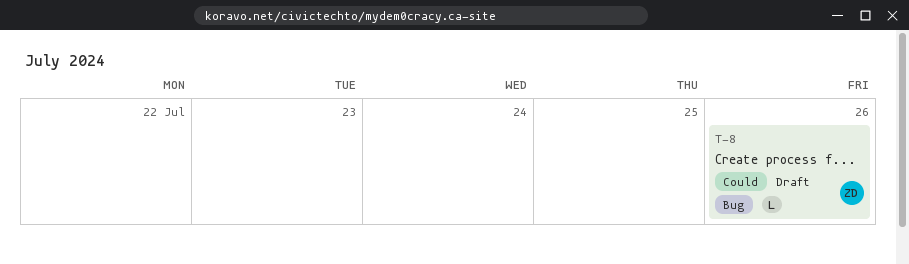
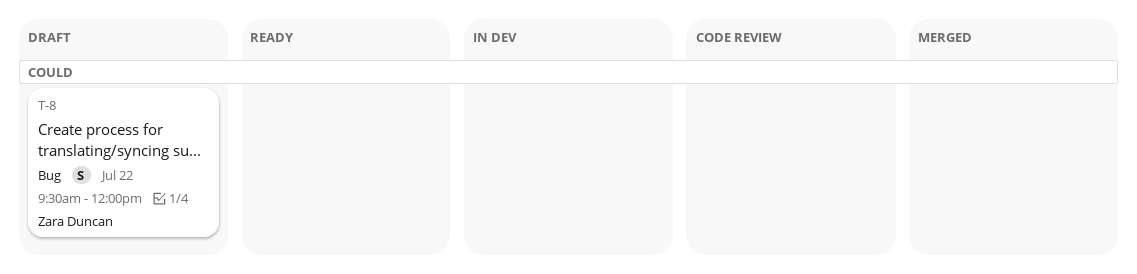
T-8, estimate: L -> S
T-8, day: Jul 26 -> Jul 22

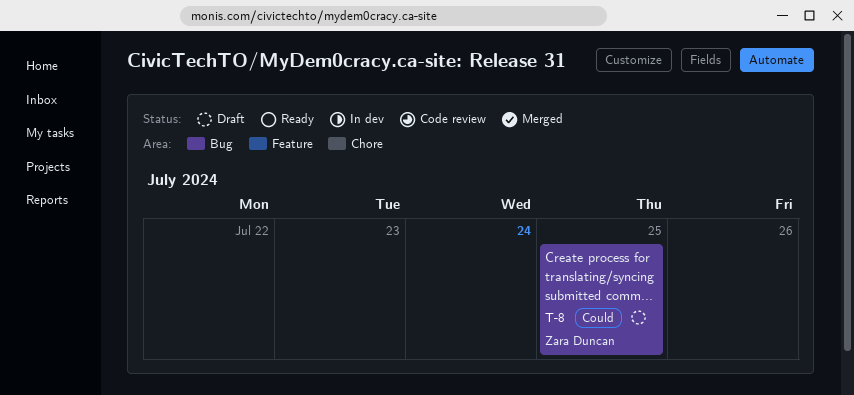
T-8, day: Jul 22 -> Jul 25

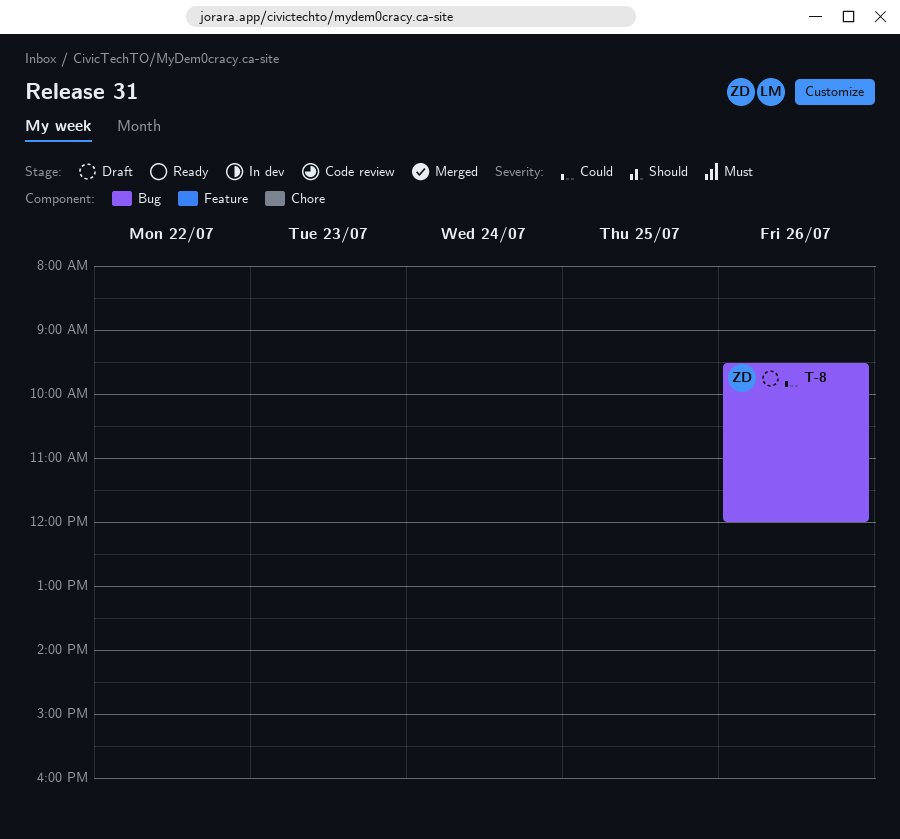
T-8, day: Jul 25 -> Jul 26

